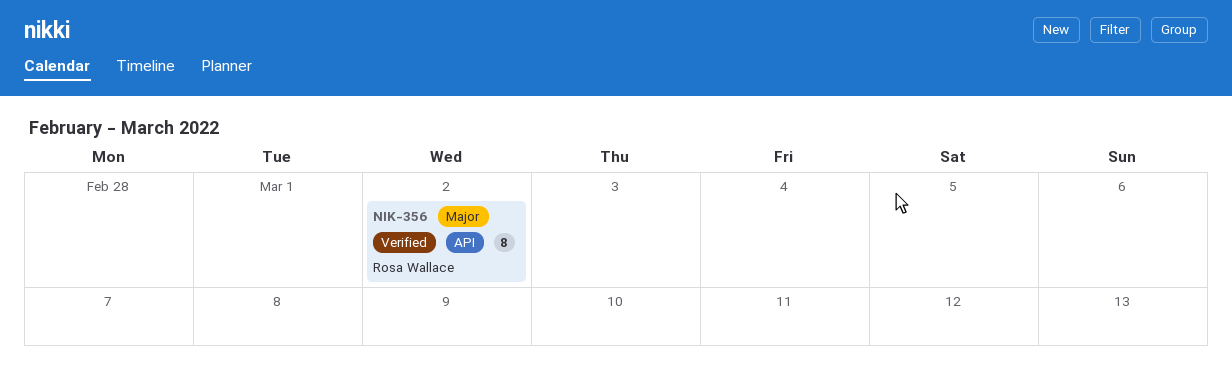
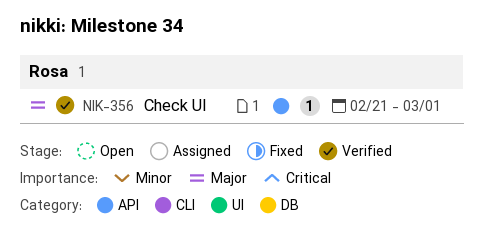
NIK-356, estimate: 8 -> 1
NIK-356, due: Mar 2 -> Mar 1

